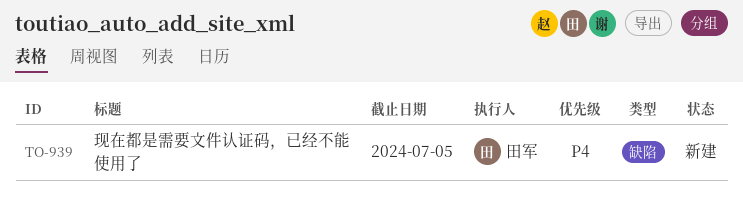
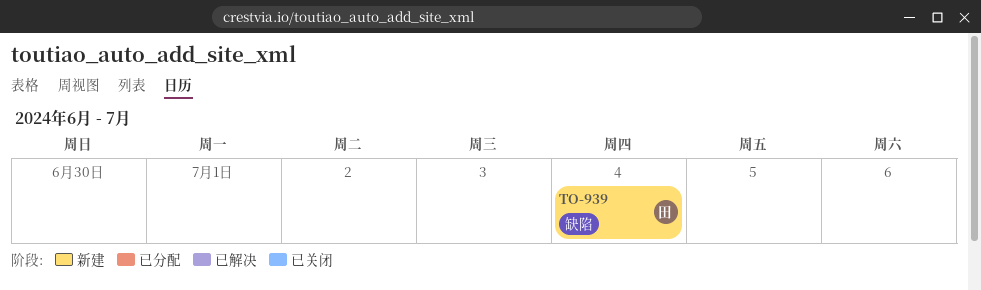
TO-939, due: Jul 5 -> Jul 4

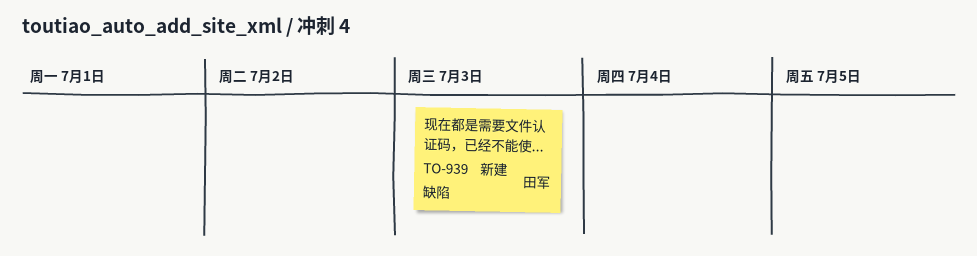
TO-939, due: Jul 4 -> Jul 3

